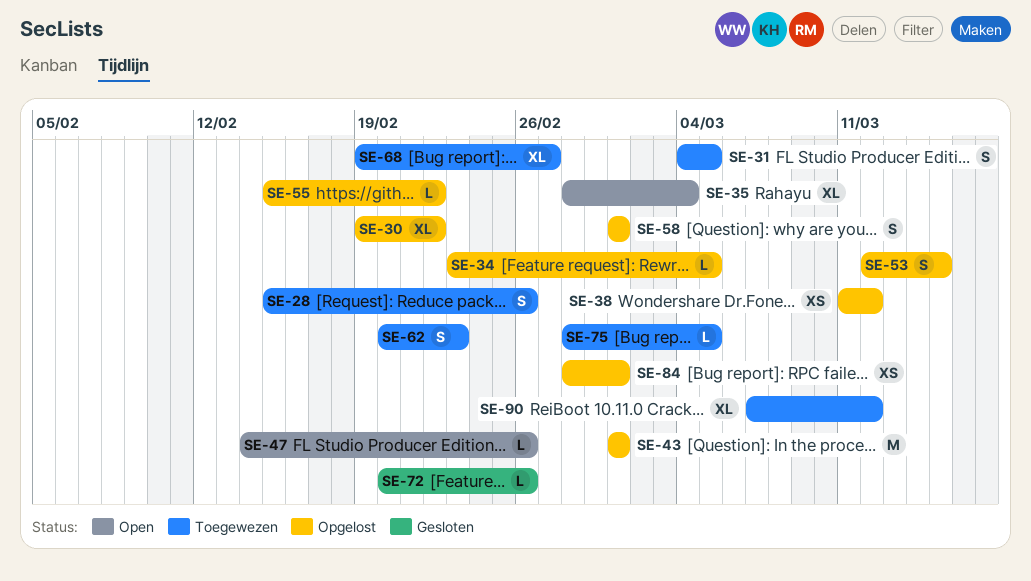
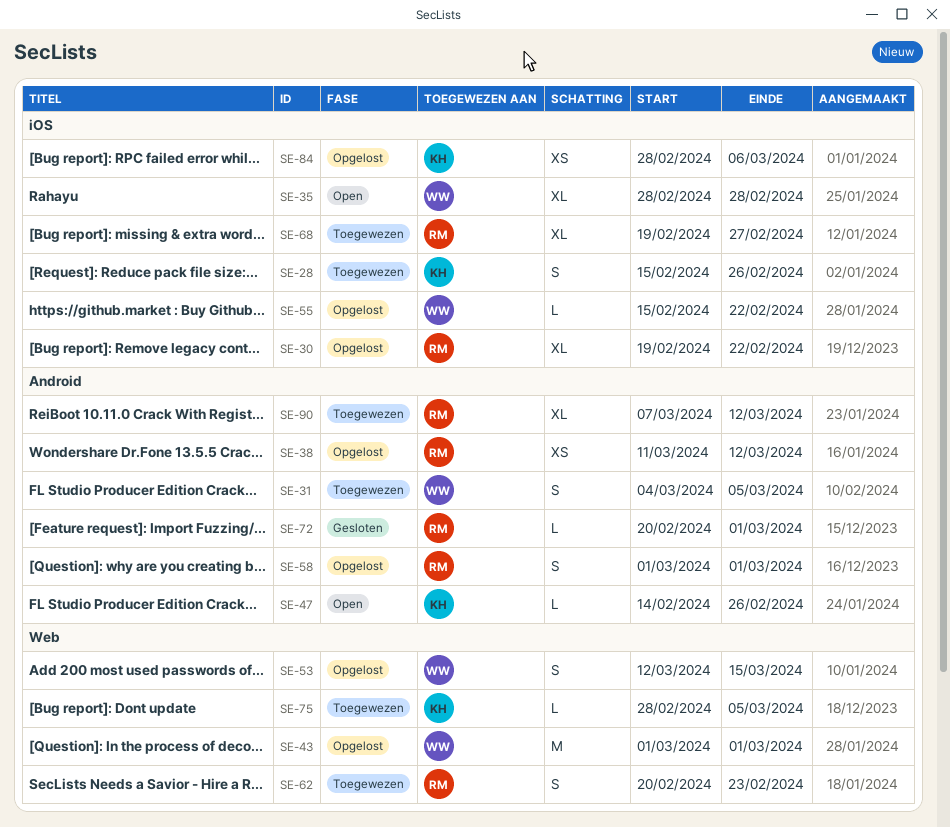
SE-34: present -> none
SE-35, due: Mar 4 -> Feb 28
SE-72, due: Feb 26 -> Mar 1
SE-84, due: Mar 1 -> Mar 6

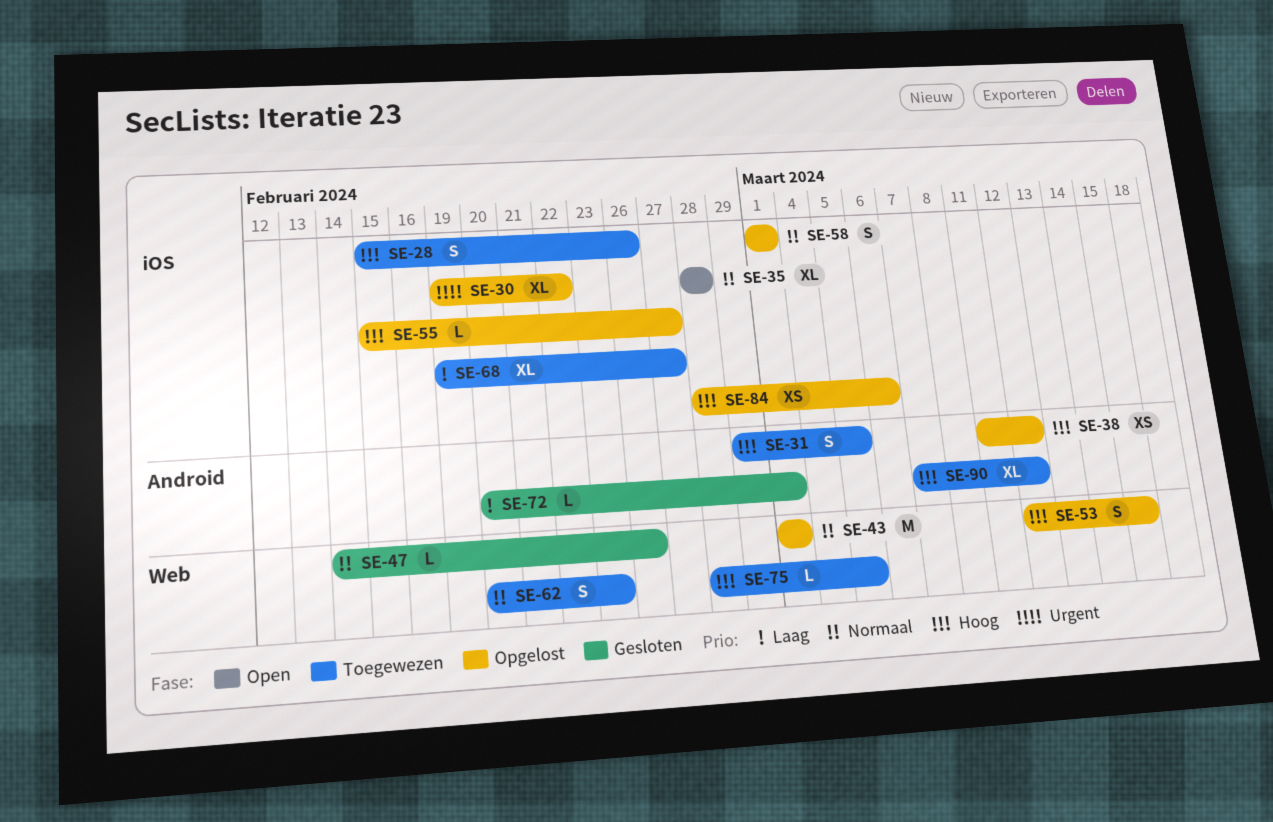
SE-31, start: Mar 4 -> Feb 29
SE-47, status: Open -> Gesloten
SE-47, label: Android -> Web
SE-55, due: Feb 22 -> Feb 27
SE-58, label: Android -> iOS

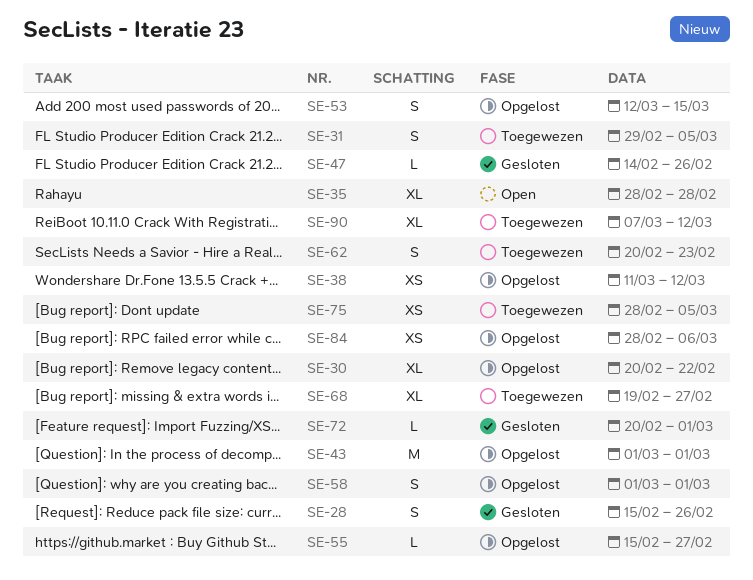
SE-28, status: Toegewezen -> Gesloten
SE-30, start: Feb 19 -> Feb 20
SE-75, estimate: L -> XS

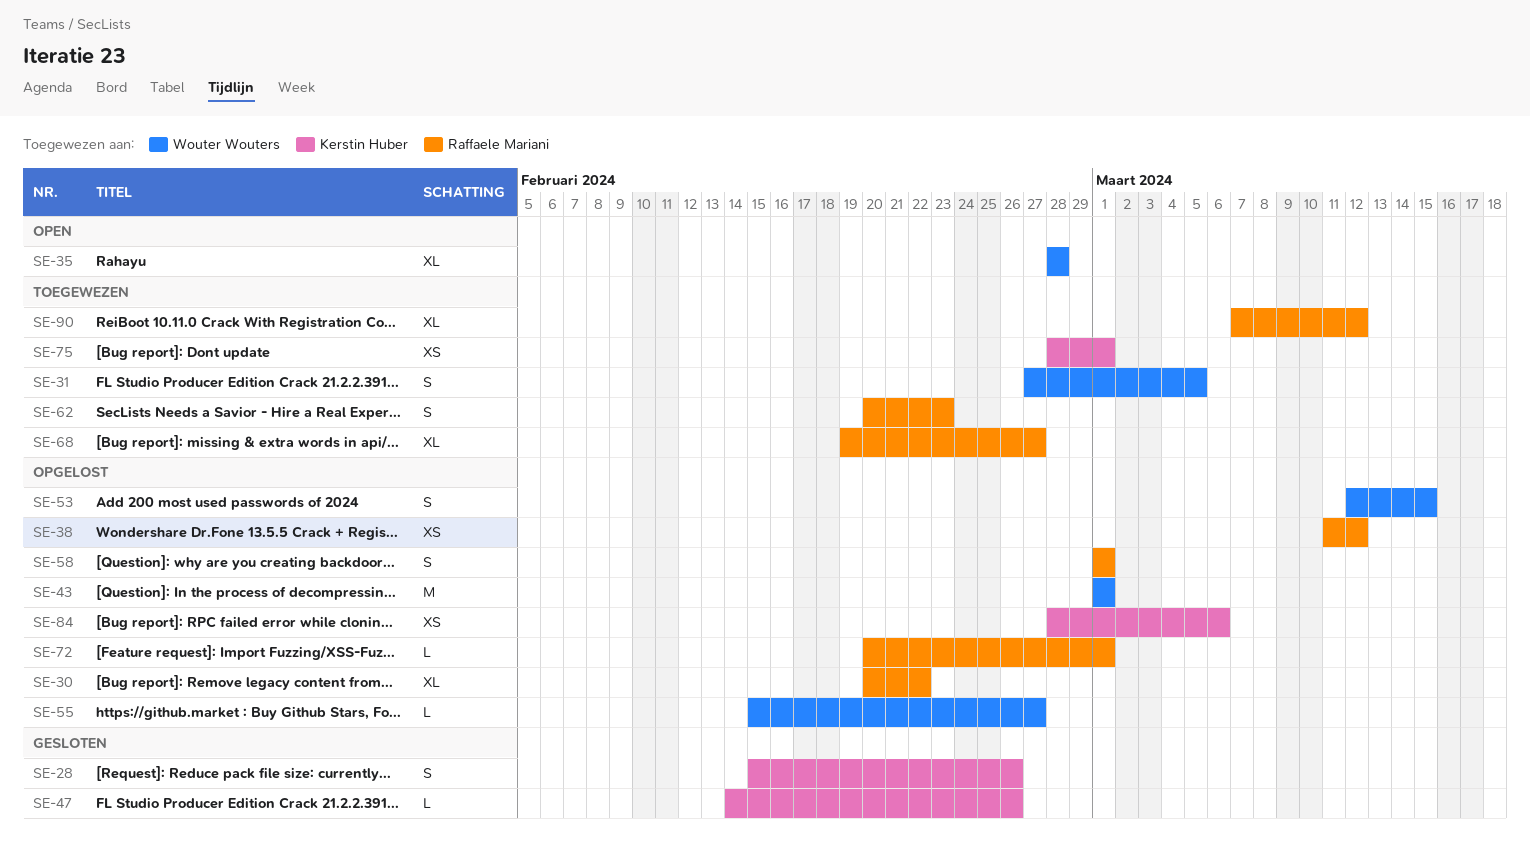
SE-31, start: Feb 29 -> Feb 27
SE-72, status: Gesloten -> Opgelost
SE-75, due: Mar 5 -> Mar 1

